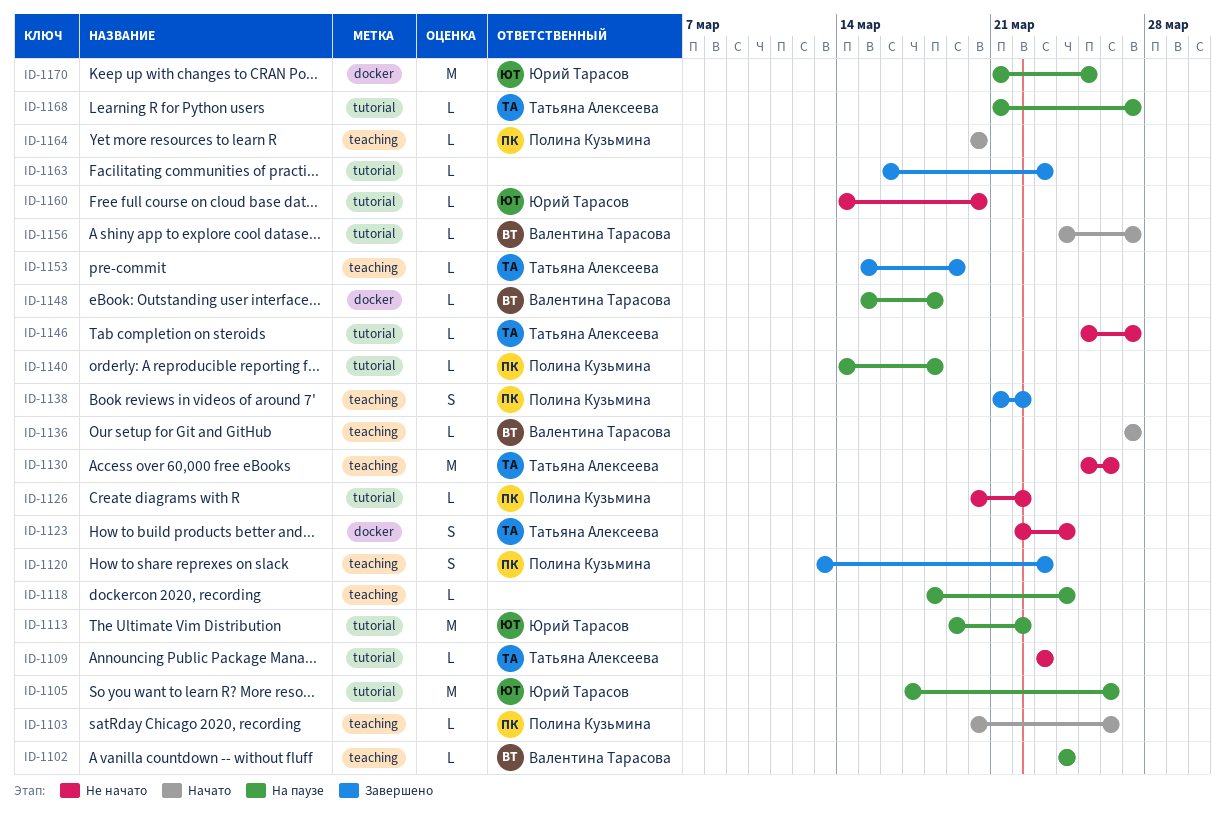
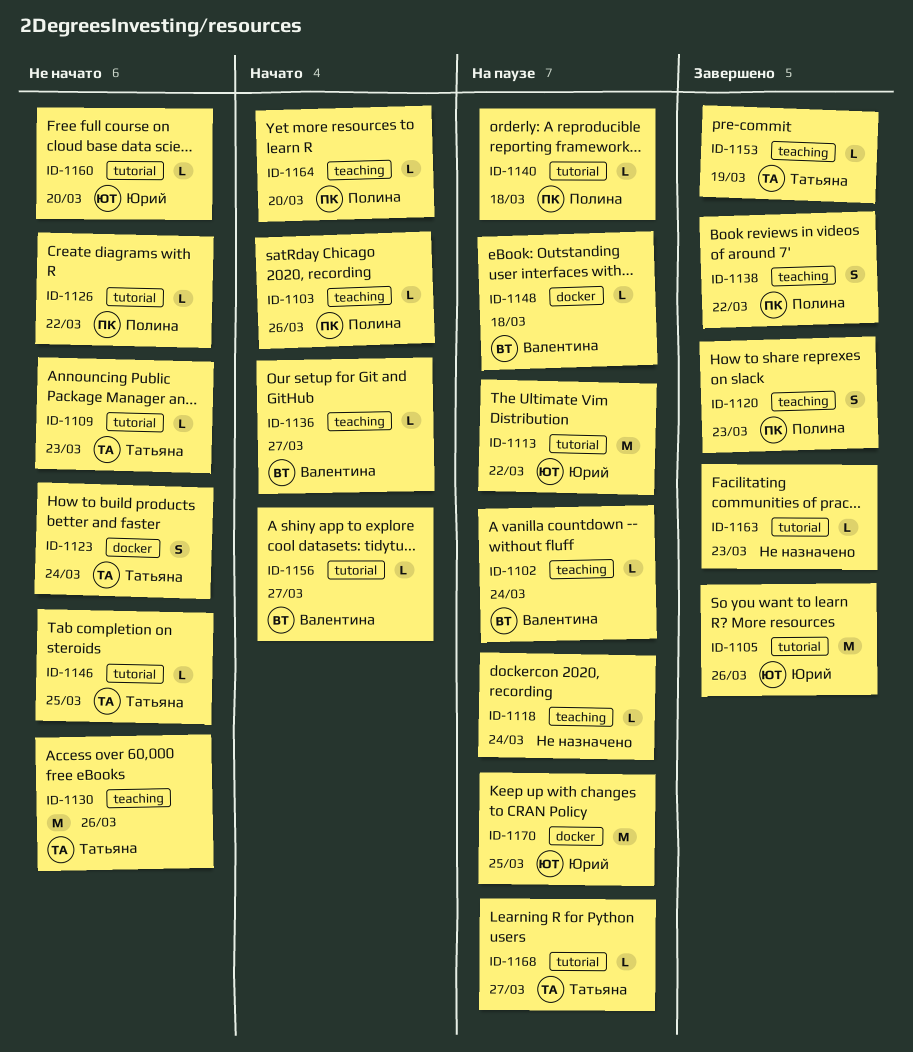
ID-1105, status: На паузе -> Завершено
ID-1146, due: Mar 27 -> Mar 25

